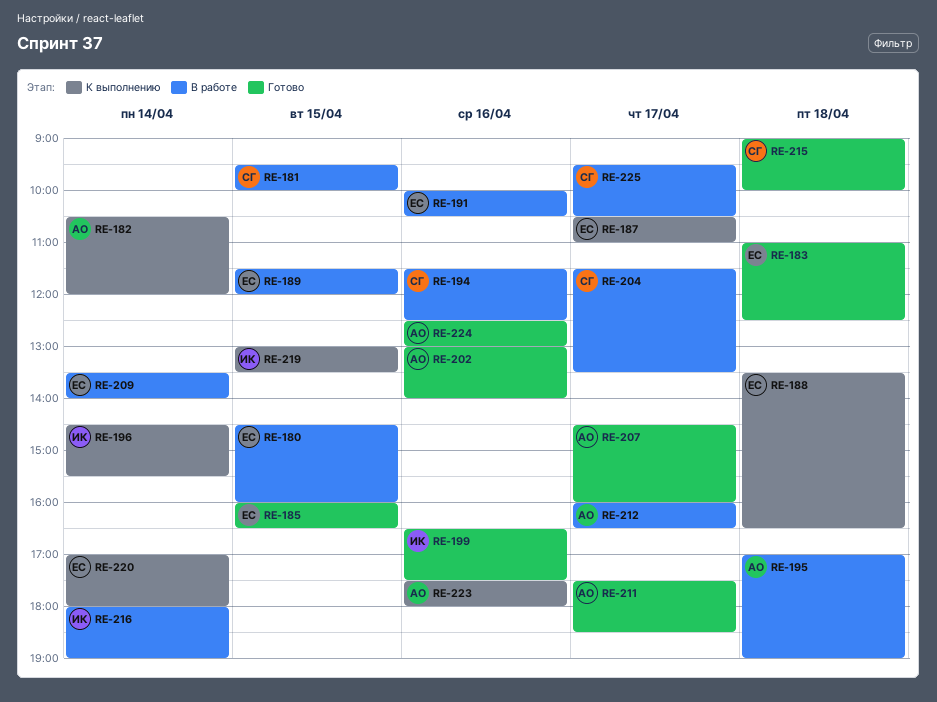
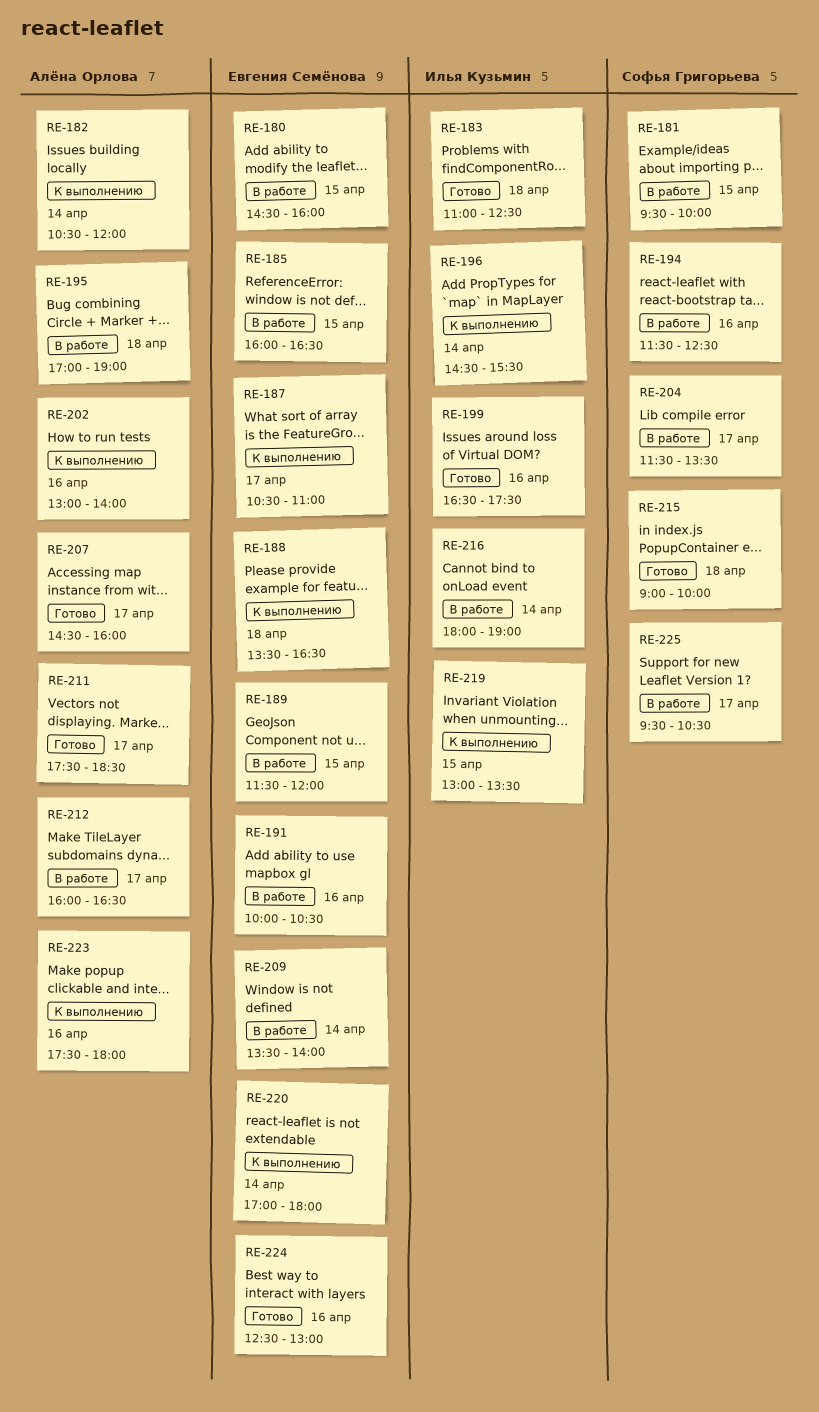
RE-183, owner: Евгения Семёнова -> Илья Кузьмин
RE-185, status: Готово -> В работе
RE-202, status: Готово -> К выполнению
RE-224, owner: Алёна Орлова -> Евгения Семёнова

